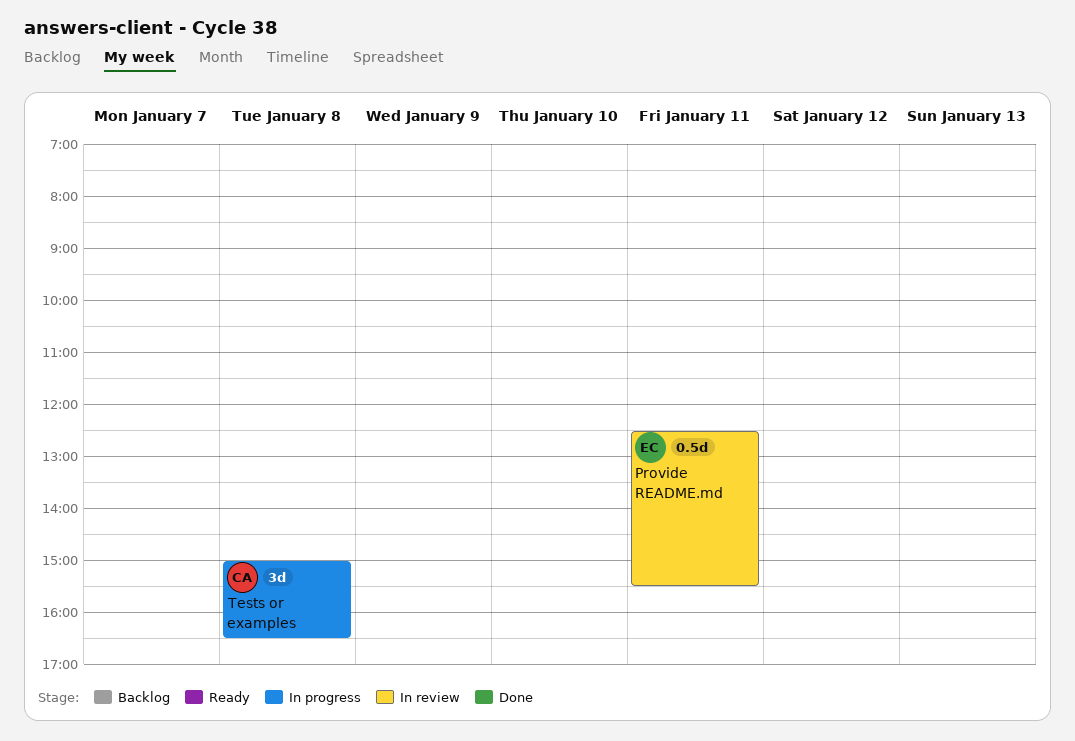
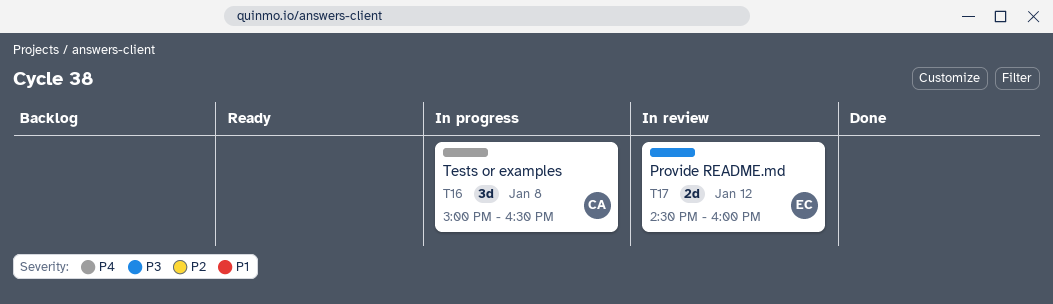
Provide README.md, estimate: 0.5d -> 2d
Provide README.md, day: Jan 11 -> Jan 12
Provide README.md, begins: 12:30 -> 14:30
Provide README.md, ends: 15:30 -> 16:00

